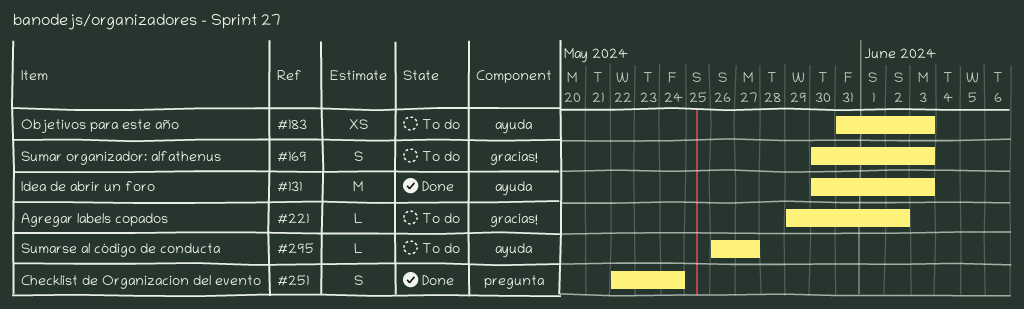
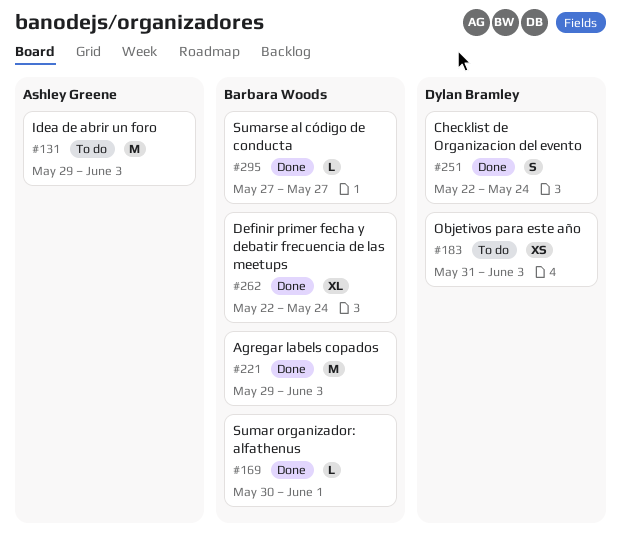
#131, status: Done -> To do
#131, start: May 30 -> May 29
#169, status: To do -> Done
#169, estimate: S -> L
#169, due: Jun 3 -> Jun 1
#221, status: To do -> Done
#221, estimate: L -> M
#221, due: Jun 2 -> Jun 3
#262: none -> present
#295, status: To do -> Done
#295, start: May 26 -> May 27

